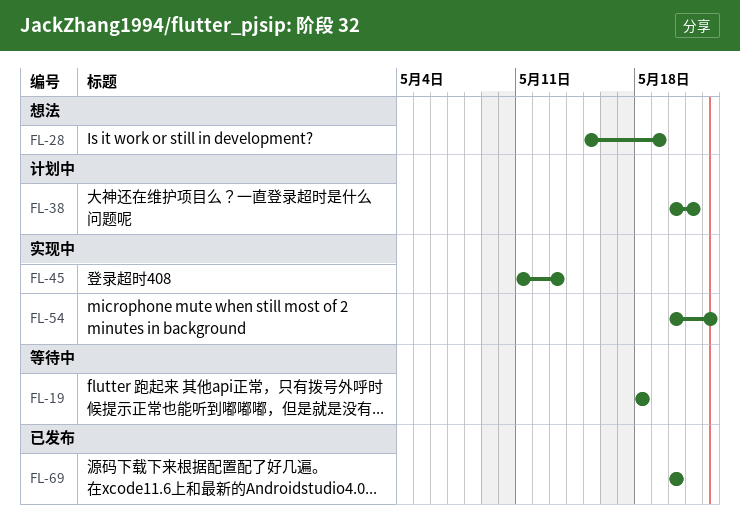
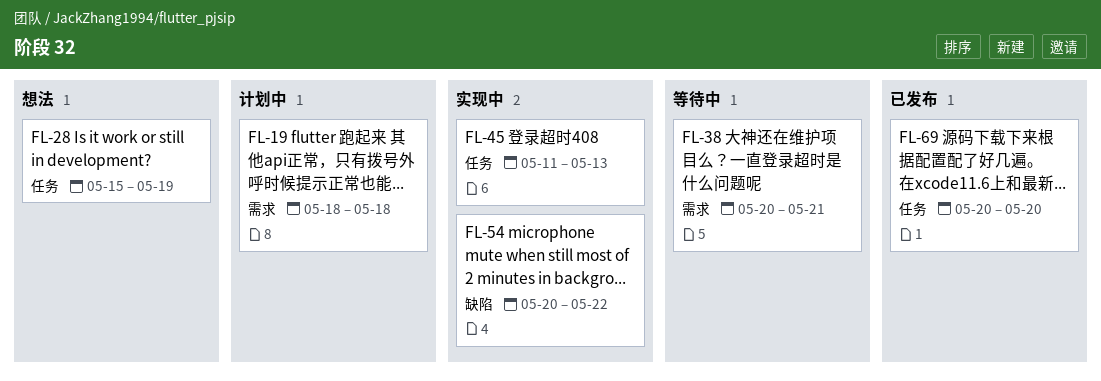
FL-19, status: 等待中 -> 计划中
FL-38, status: 计划中 -> 等待中

